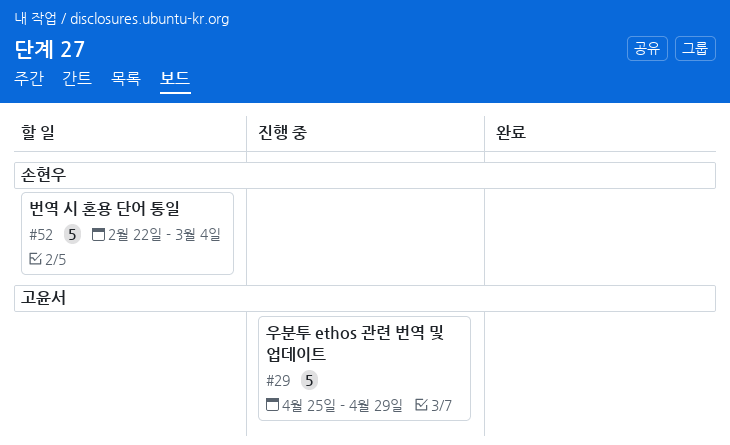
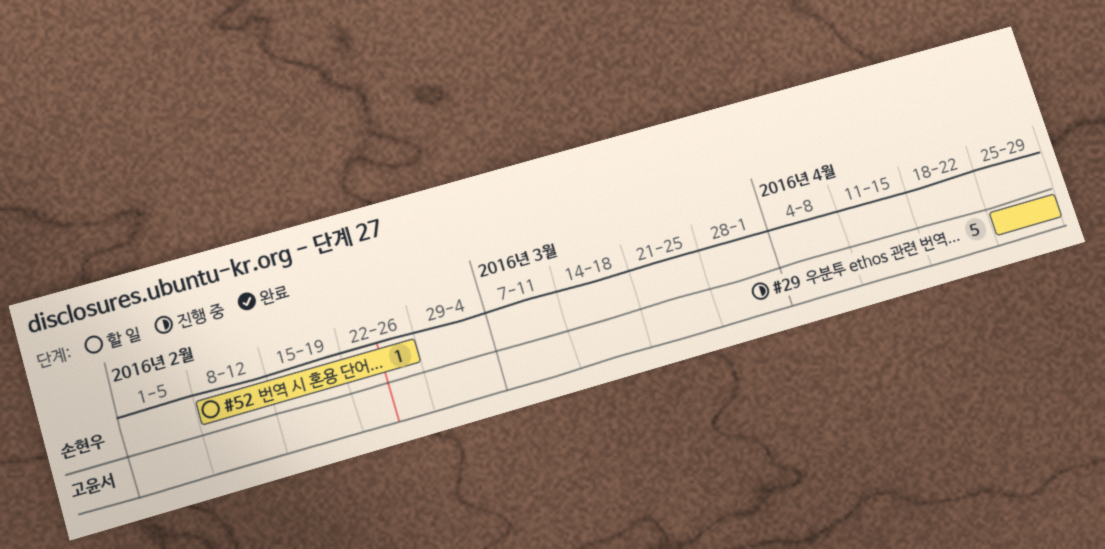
#52, estimate: 5 -> 1
#52, start: Feb 22 -> Feb 8
#52, due: Mar 4 -> Feb 26

